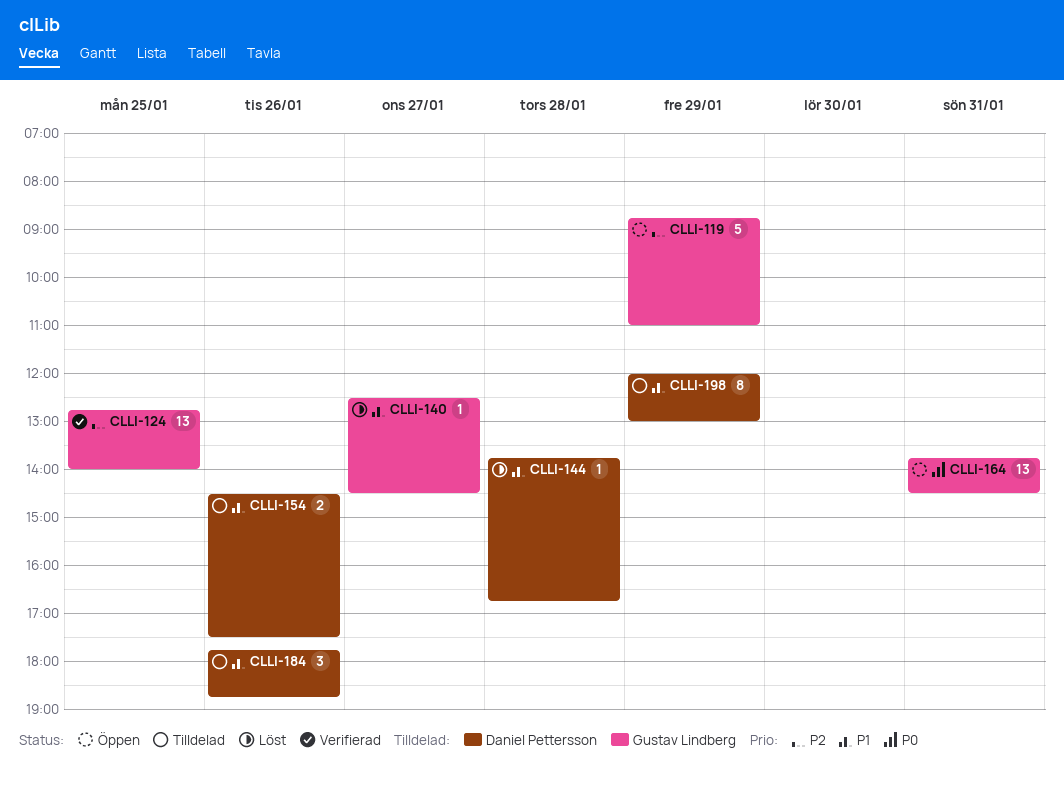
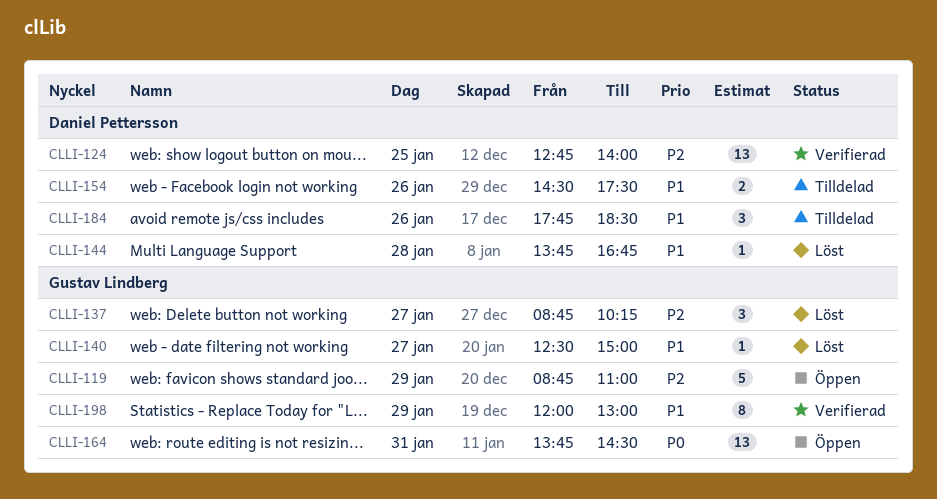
CLLI-124, owner: Gustav Lindberg -> Daniel Pettersson
CLLI-137: none -> present
CLLI-140, ends: 14:30 -> 15:00
CLLI-184, ends: 18:45 -> 18:30
CLLI-198, status: Tilldelad -> Verifierad
CLLI-198, owner: Daniel Pettersson -> Gustav Lindberg

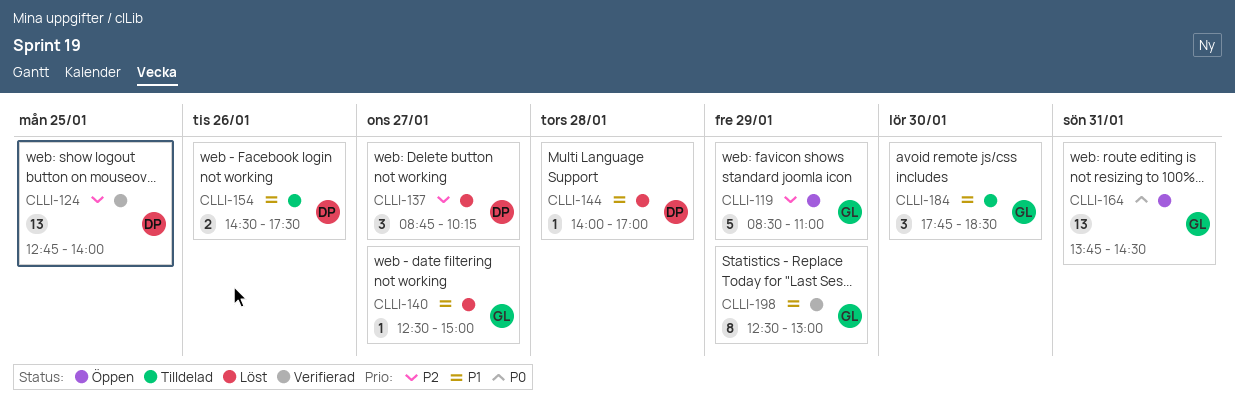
CLLI-119, begins: 08:45 -> 08:30
CLLI-137, owner: Gustav Lindberg -> Daniel Pettersson
CLLI-144, begins: 13:45 -> 14:00
CLLI-144, ends: 16:45 -> 17:00
CLLI-184, owner: Daniel Pettersson -> Gustav Lindberg
CLLI-184, day: Jan 26 -> Jan 30
CLLI-198, begins: 12:00 -> 12:30

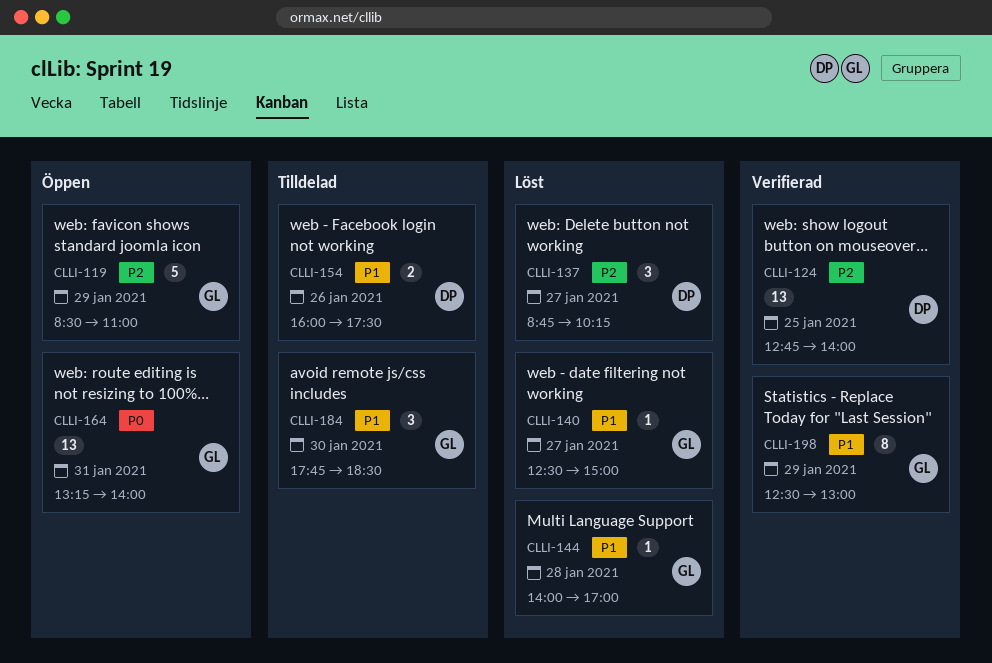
CLLI-144, owner: DP -> GL
CLLI-154, begins: 14:30 -> 16:00
CLLI-164, begins: 13:45 -> 13:15
CLLI-164, ends: 14:30 -> 14:00

